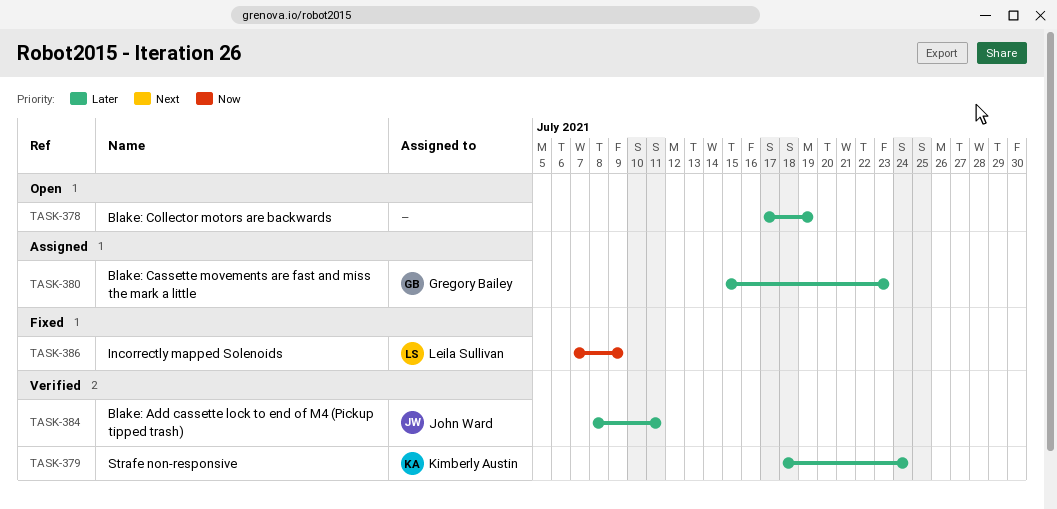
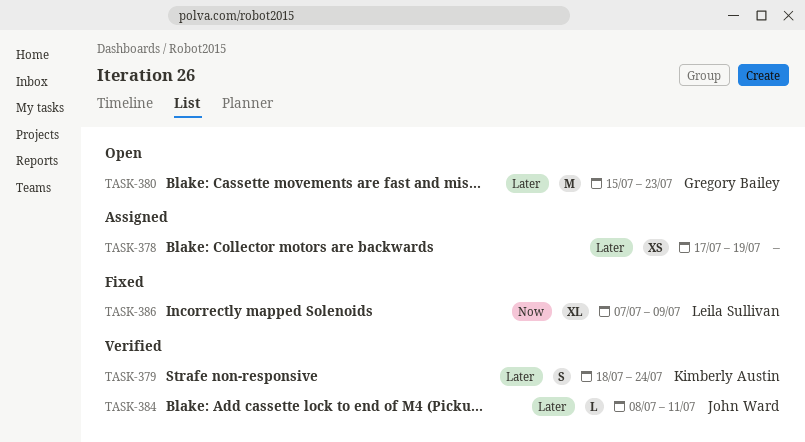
TASK-378, status: Open -> Assigned
TASK-380, status: Assigned -> Open

